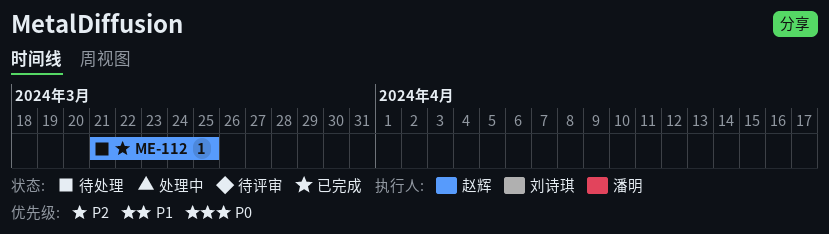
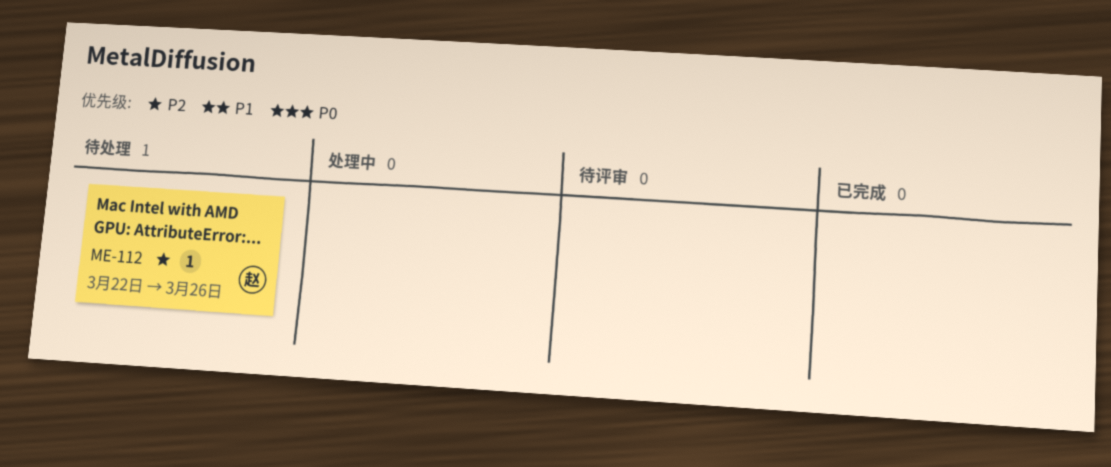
ME-112, start: Mar 21 -> Mar 22
ME-112, due: Mar 25 -> Mar 26

